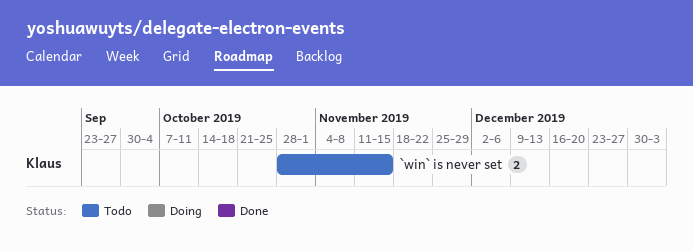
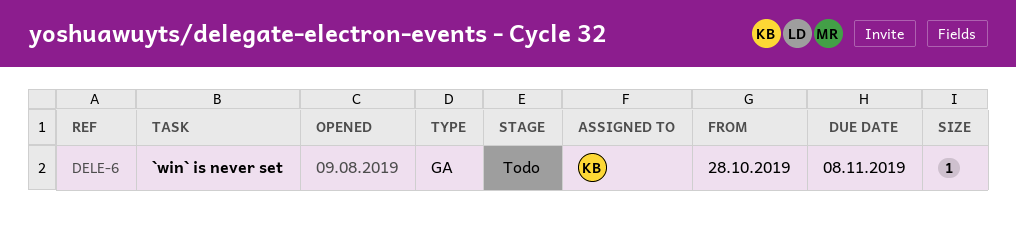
`win` is never set, estimate: 2 -> 1
`win` is never set, due: Nov 15 -> Nov 8

